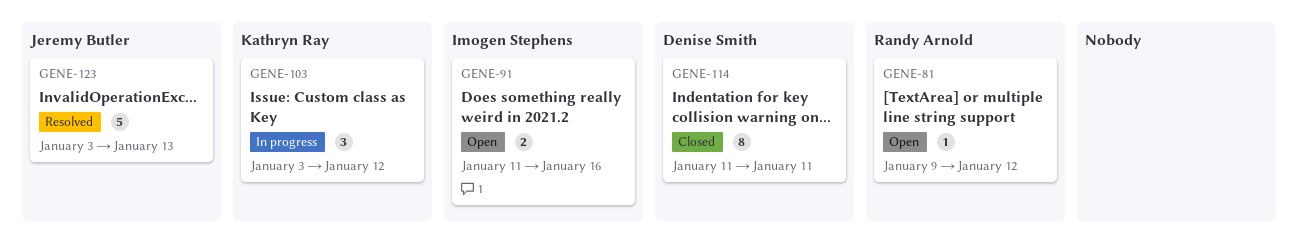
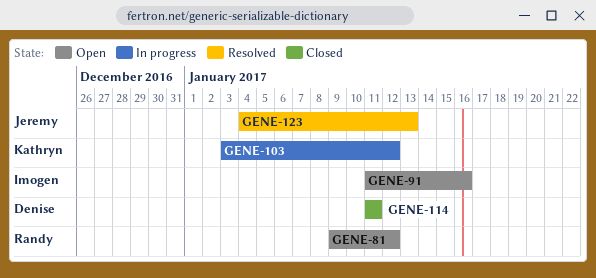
GENE-123, start: Jan 3 -> Jan 4

